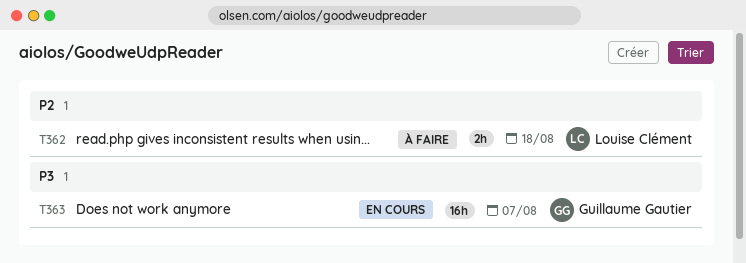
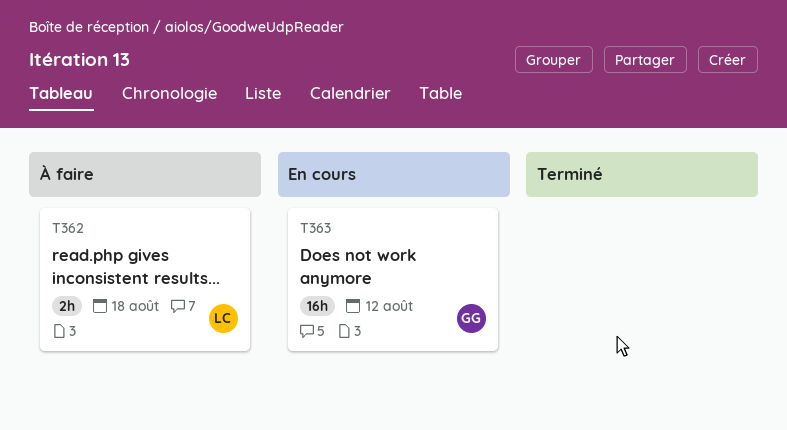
T363, due: Aug 7 -> Aug 12

